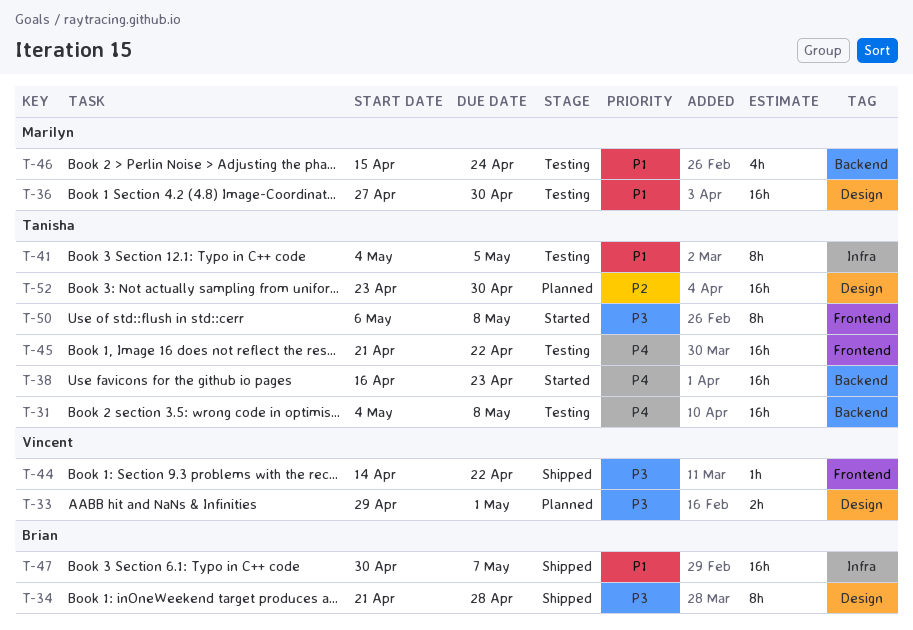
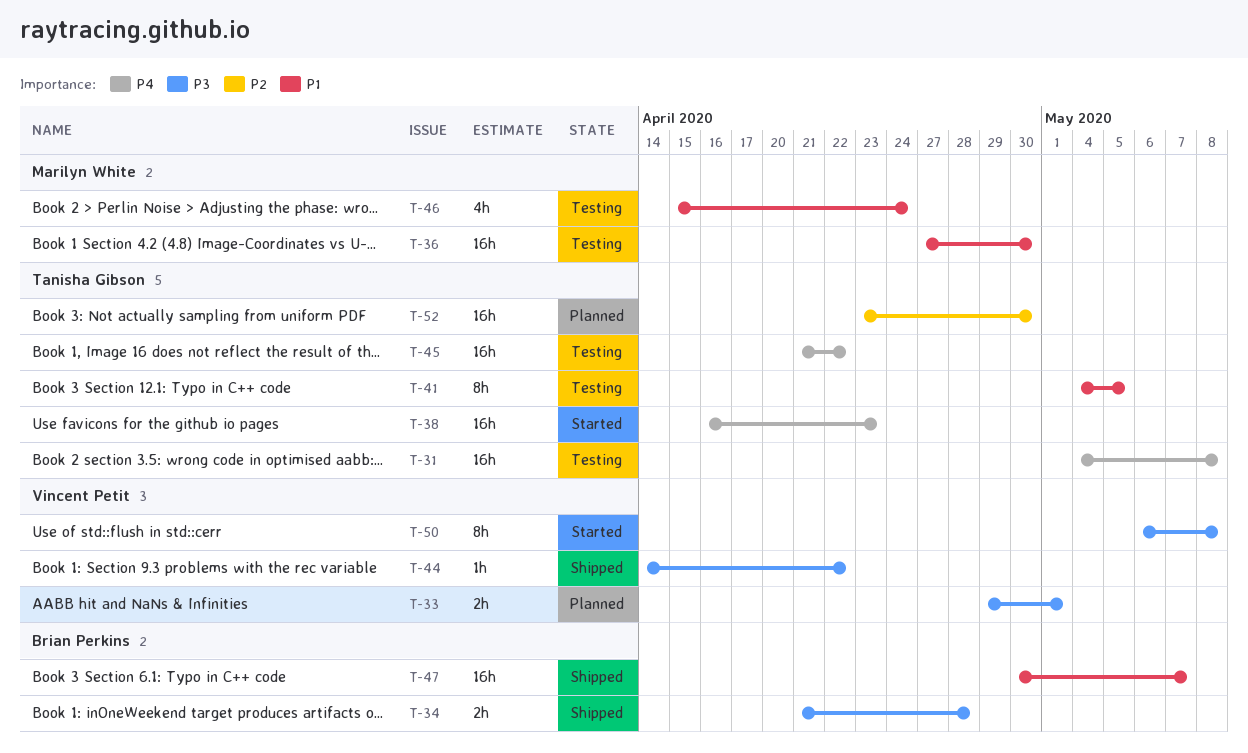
T-34, estimate: 8h -> 2h
T-50, owner: Tanisha Gibson -> Vincent Petit

